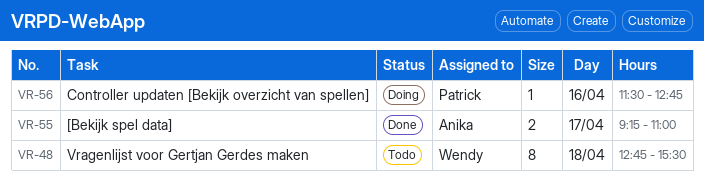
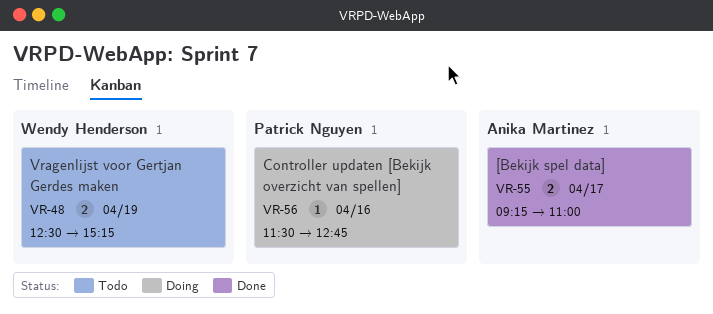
VR-48, estimate: 8 -> 2
VR-48, day: Apr 18 -> Apr 19
VR-48, begins: 12:45 -> 12:30
VR-48, ends: 15:30 -> 15:15

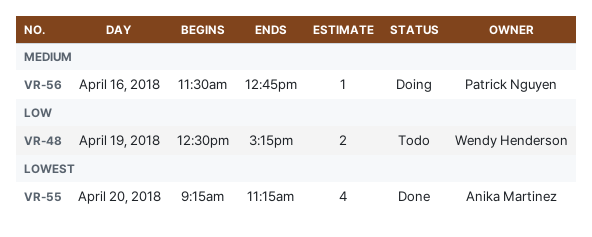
VR-55, estimate: 2 -> 4
VR-55, day: Apr 17 -> Apr 20
VR-55, ends: 11:00 -> 11:15

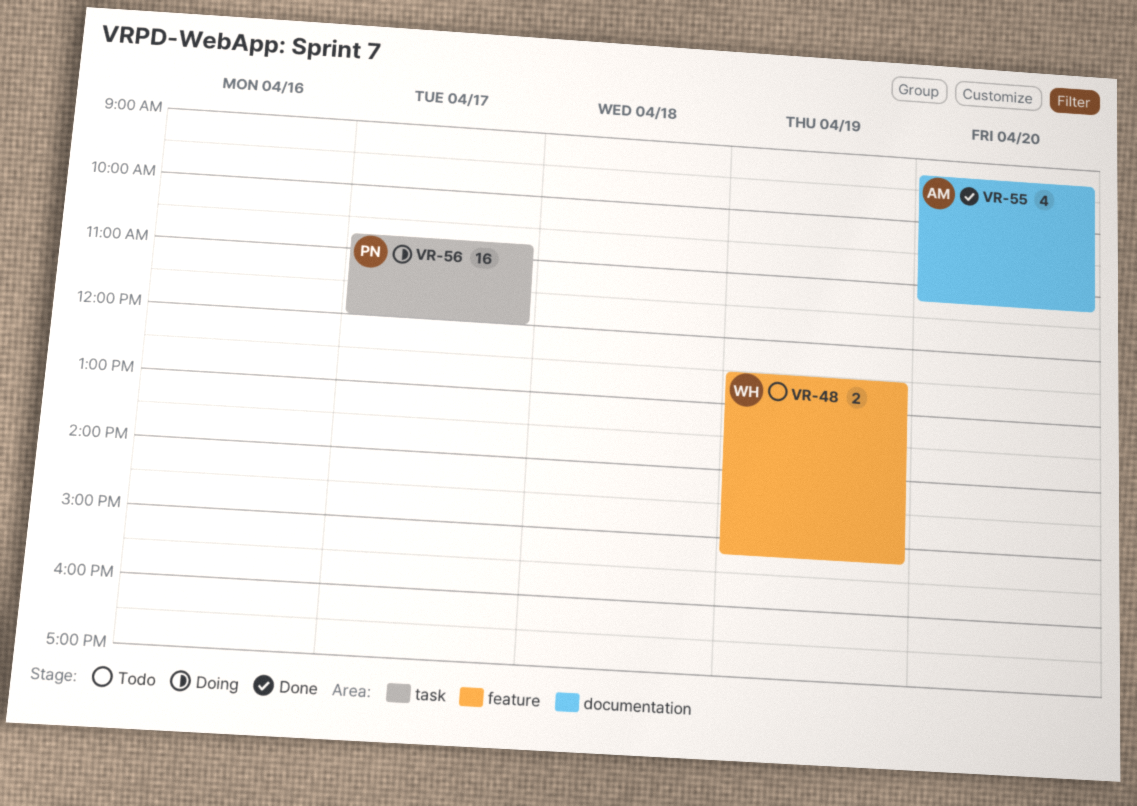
VR-56, estimate: 1 -> 16
VR-56, day: Apr 16 -> Apr 17
VR-56, begins: 11:30 -> 10:45
VR-56, ends: 12:45 -> 12:00

